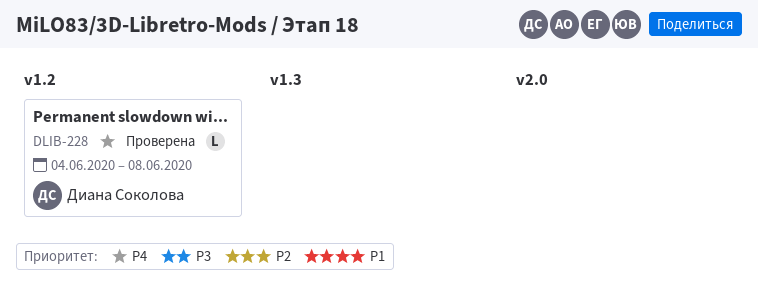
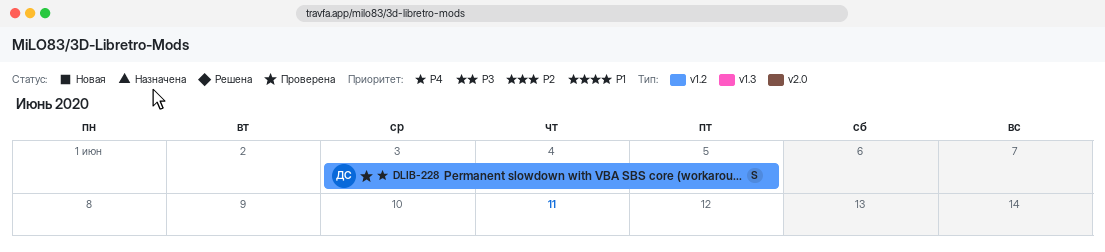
DLIB-228, estimate: L -> S
DLIB-228, start: Jun 4 -> Jun 3
DLIB-228, due: Jun 8 -> Jun 5

